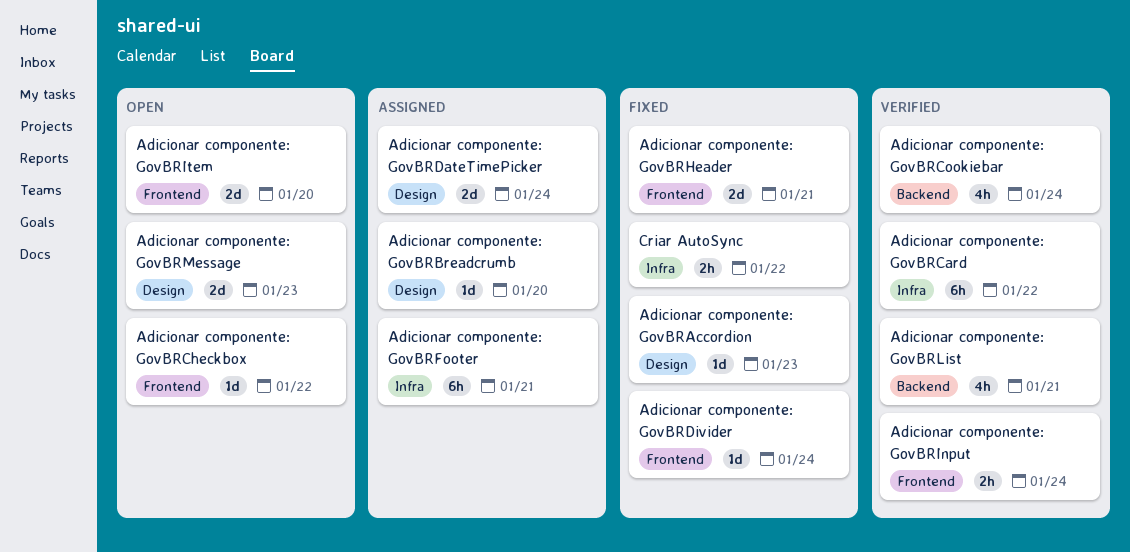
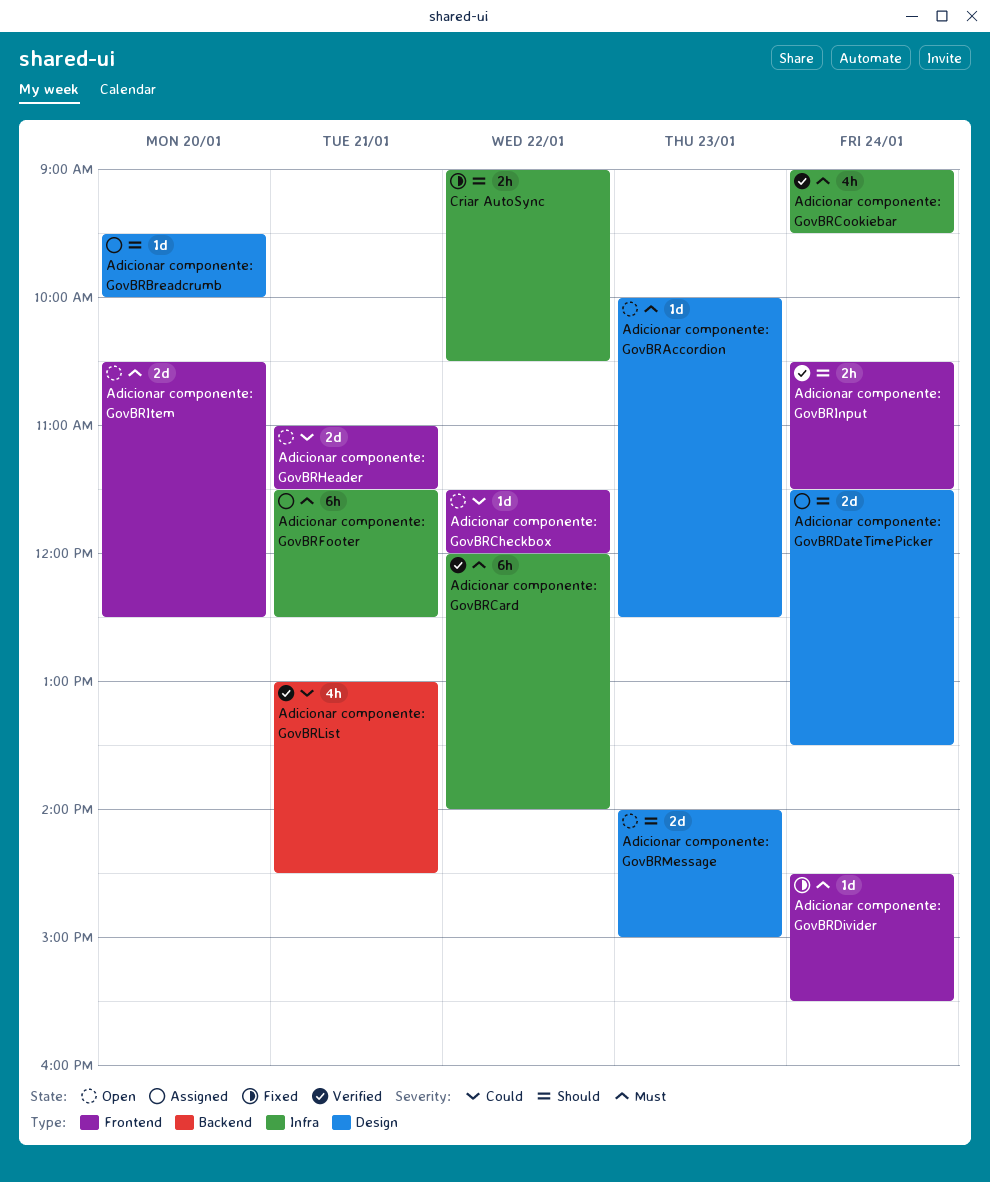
Adicionar componente: GovBRAccordion, status: Fixed -> Open
Adicionar componente: GovBRCookiebar, label: Backend -> Infra
Adicionar componente: GovBRHeader, status: Fixed -> Open

